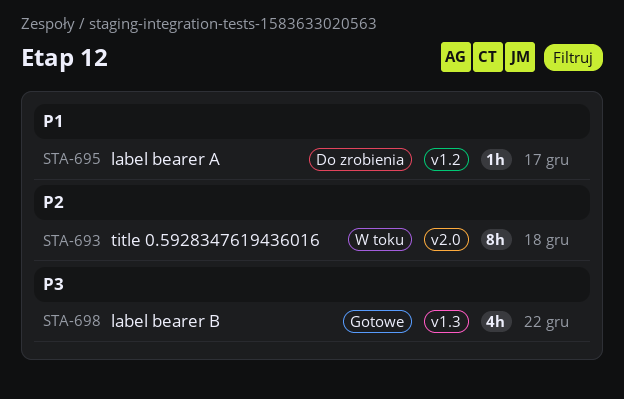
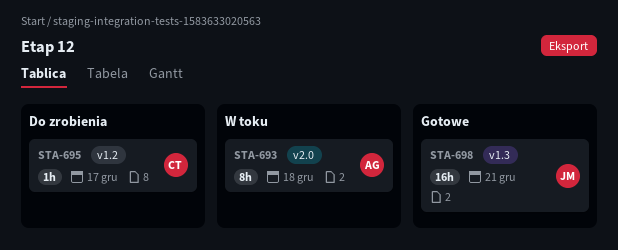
STA-698, estimate: 4h -> 16h
STA-698, due: Dec 22 -> Dec 21

